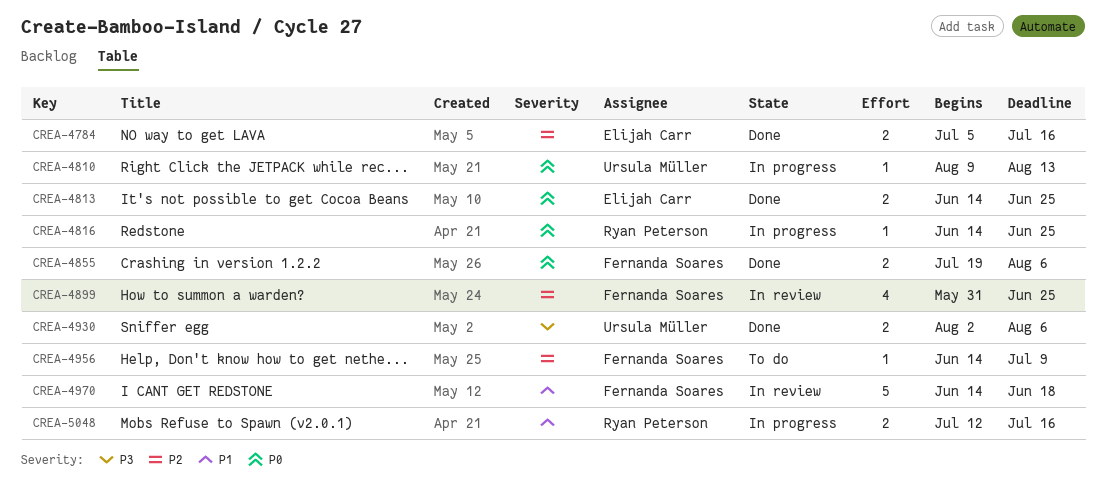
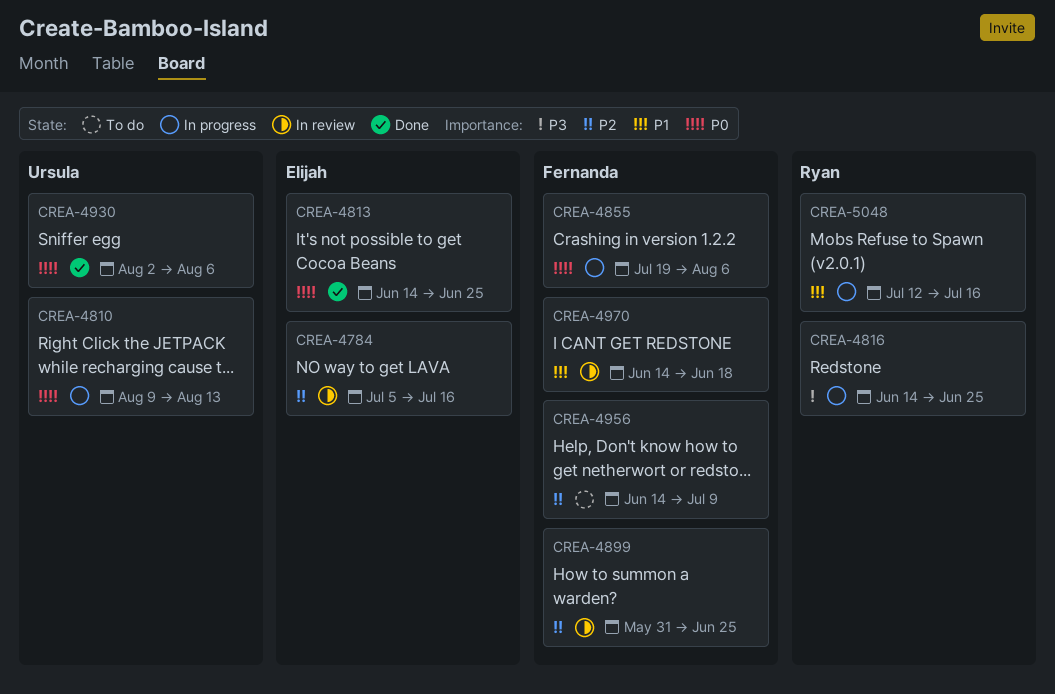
CREA-4784, status: Done -> In review
CREA-4816, priority: P0 -> P3
CREA-4855, status: Done -> In progress
CREA-4930, priority: P3 -> P0

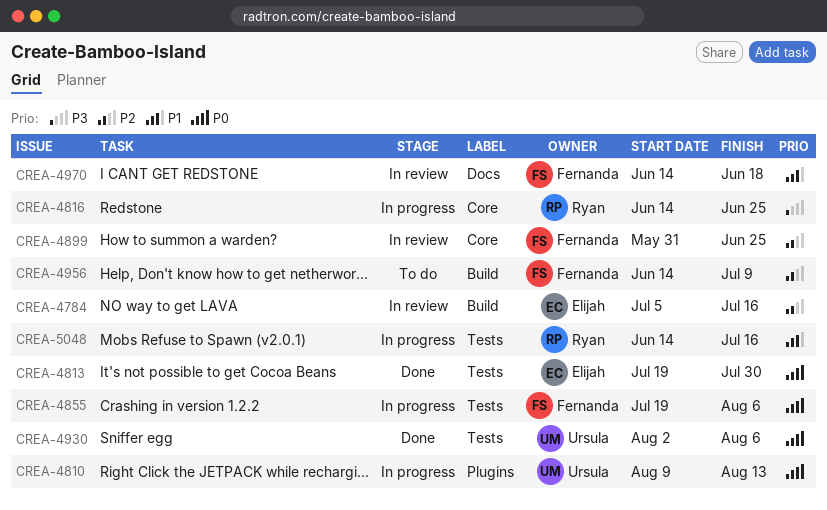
CREA-4813, start: Jun 14 -> Jul 19
CREA-4813, due: Jun 25 -> Jul 30
CREA-5048, start: Jul 12 -> Jun 14

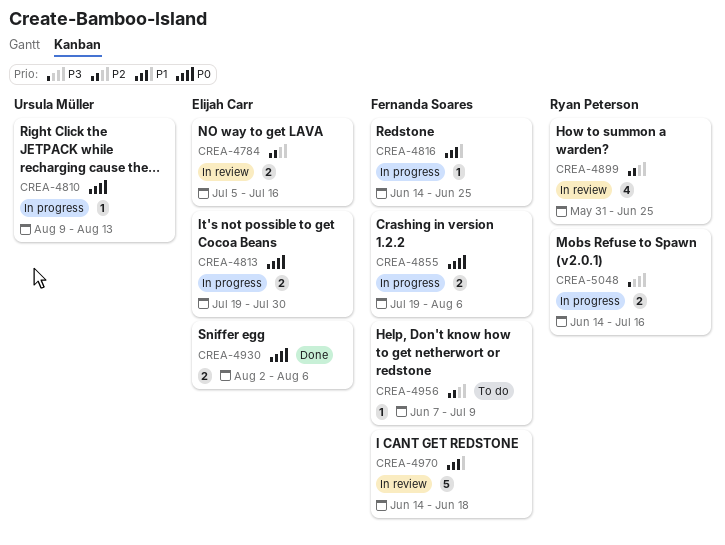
CREA-4813, status: Done -> In progress
CREA-4816, owner: Ryan Peterson -> Fernanda Soares
CREA-4816, priority: P3 -> P1
CREA-4899, owner: Fernanda Soares -> Ryan Peterson
CREA-4930, owner: Ursula Müller -> Elijah Carr
CREA-4956, start: Jun 14 -> Jun 7
CREA-5048, priority: P1 -> P3

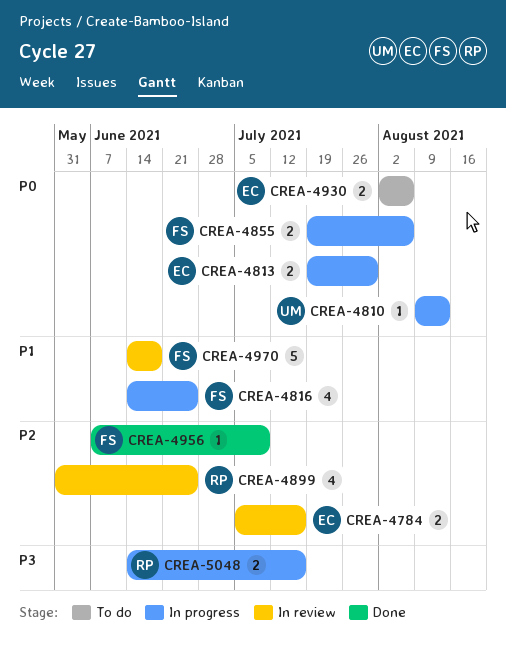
CREA-4816, estimate: 1 -> 4
CREA-4930, status: Done -> To do
CREA-4956, status: To do -> Done

